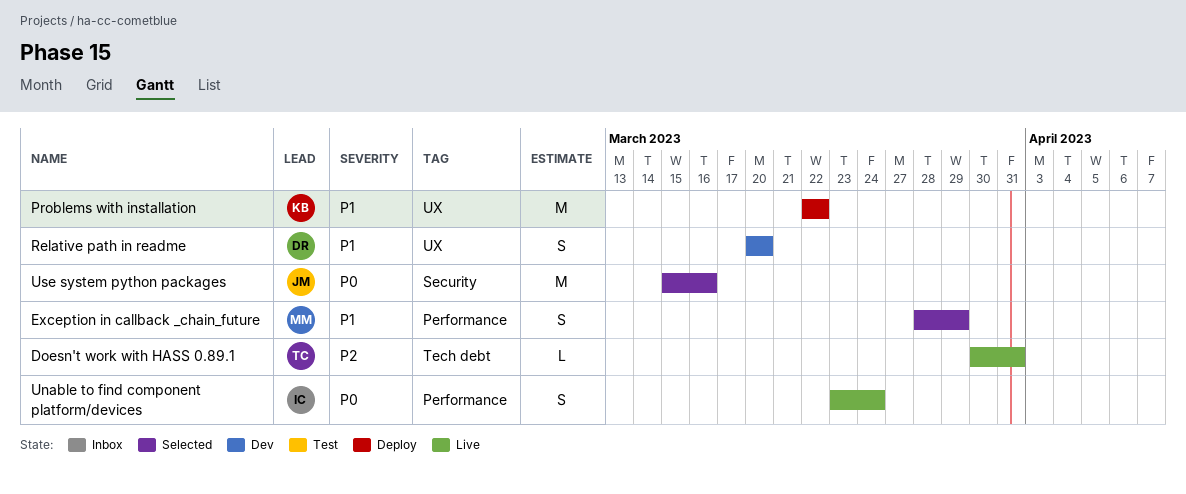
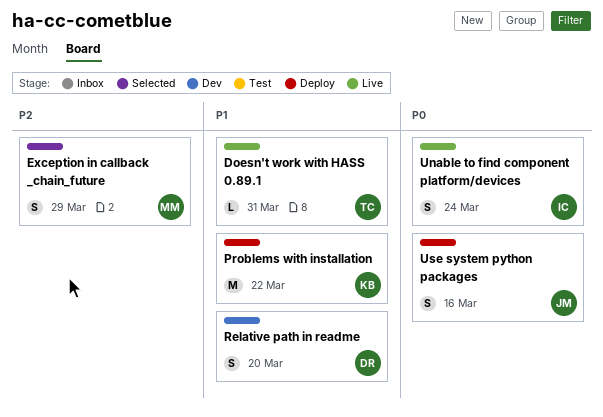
Doesn't work with HASS 0.89.1, priority: P2 -> P1
Exception in callback _chain_future, priority: P1 -> P2
Use system python packages, status: Selected -> Deploy
Use system python packages, estimate: M -> S

